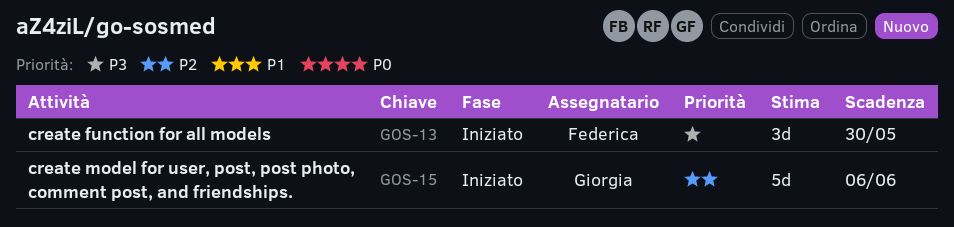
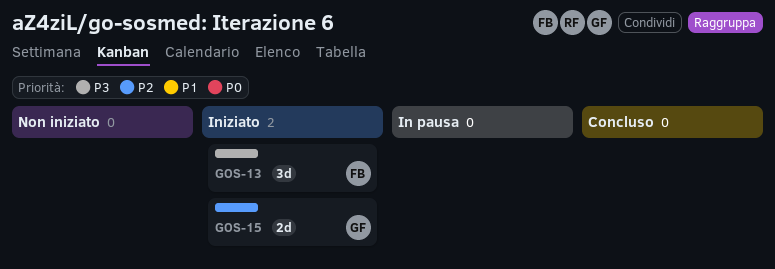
GOS-15, estimate: 5d -> 2d

